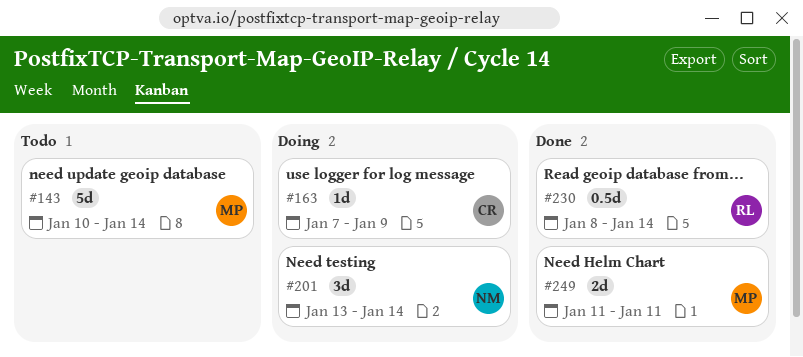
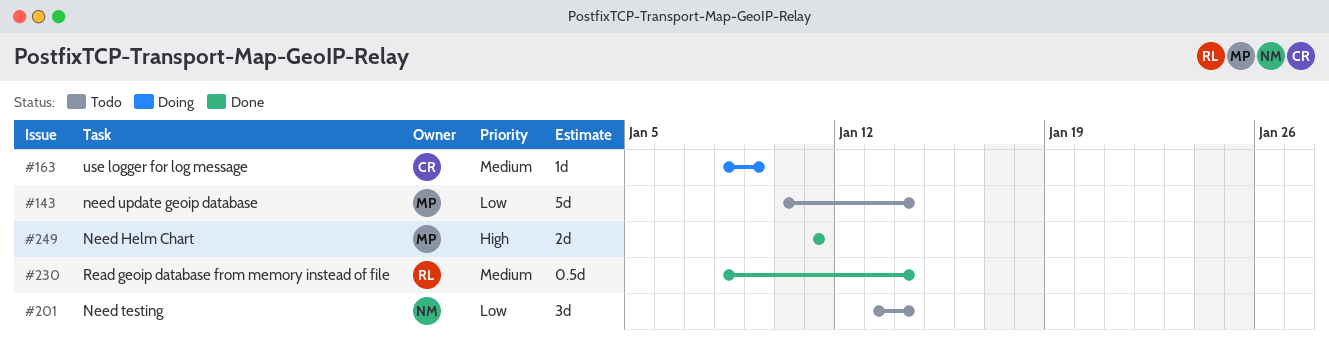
#163, start: Jan 7 -> Jan 8
#201, status: Doing -> Todo

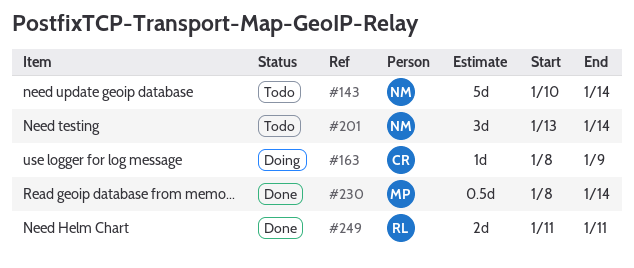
#143, owner: MP -> NM
#230, owner: RL -> MP
#249, owner: MP -> RL

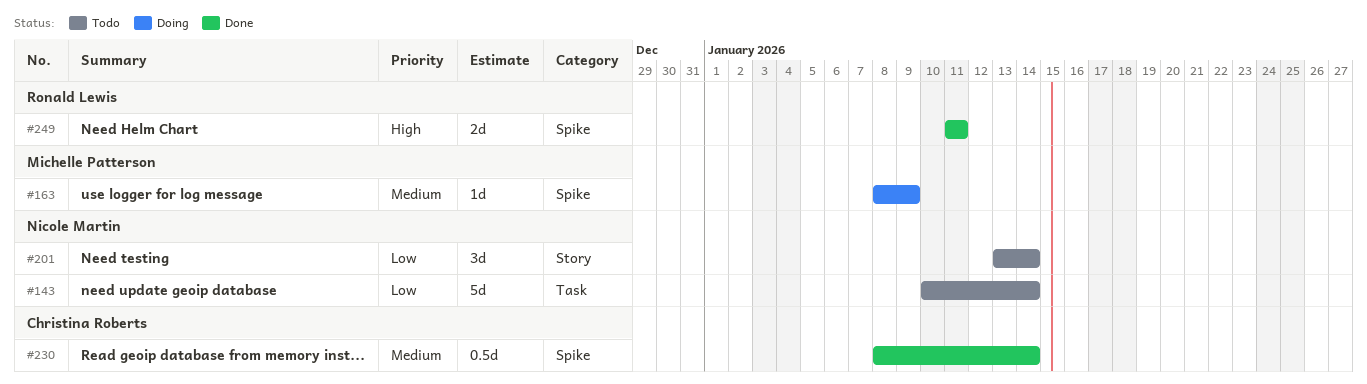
#163, owner: Christina Roberts -> Michelle Patterson
#230, owner: Michelle Patterson -> Christina Roberts

